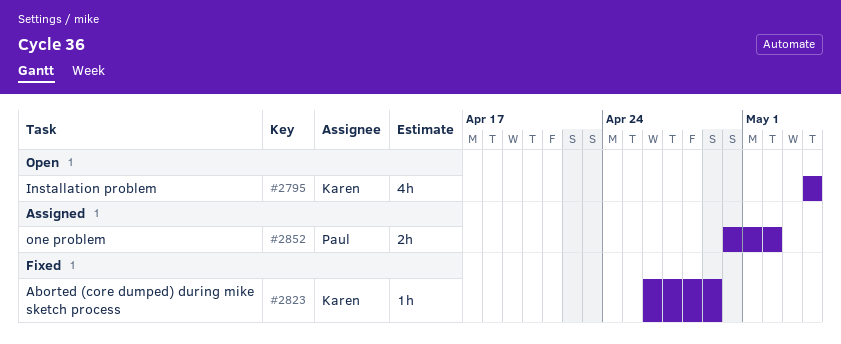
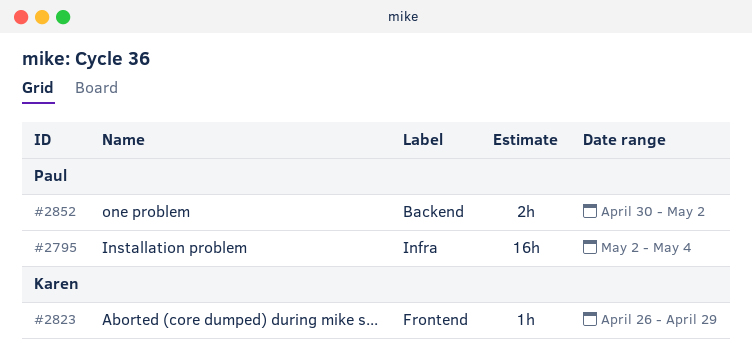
#2795, owner: Karen -> Paul
#2795, estimate: 4h -> 16h
#2795, start: May 4 -> May 2

